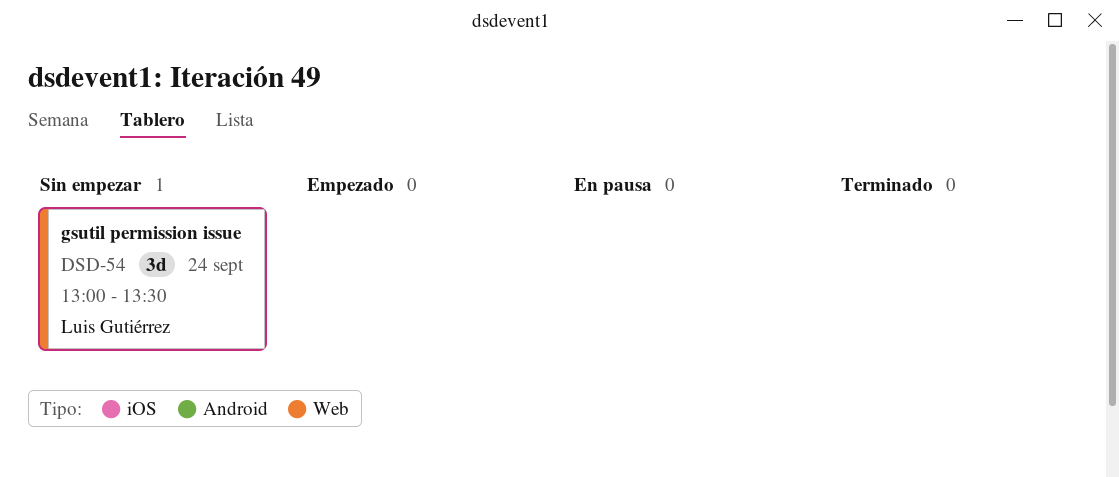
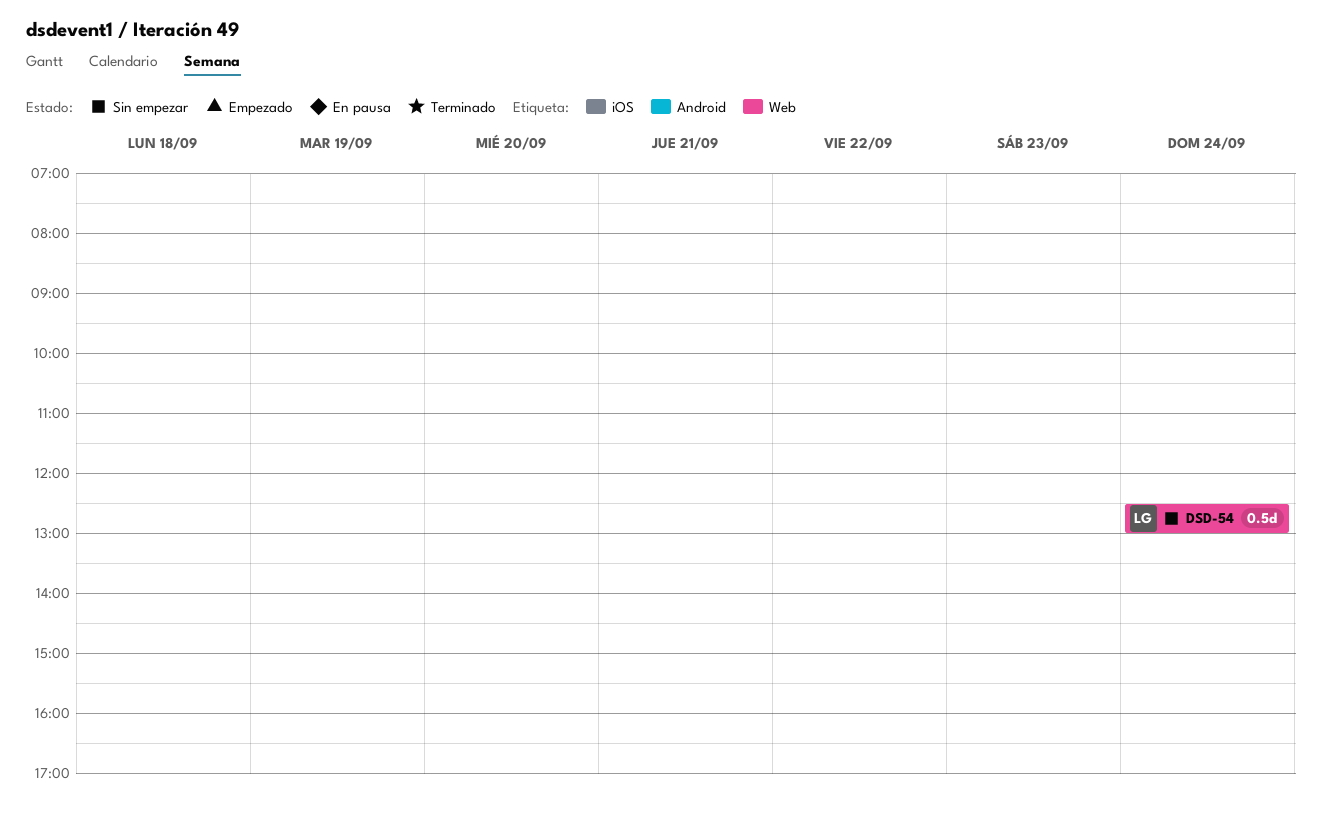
DSD-54, estimate: 3d -> 0.5d
DSD-54, begins: 13:00 -> 12:30
DSD-54, ends: 13:30 -> 13:00

